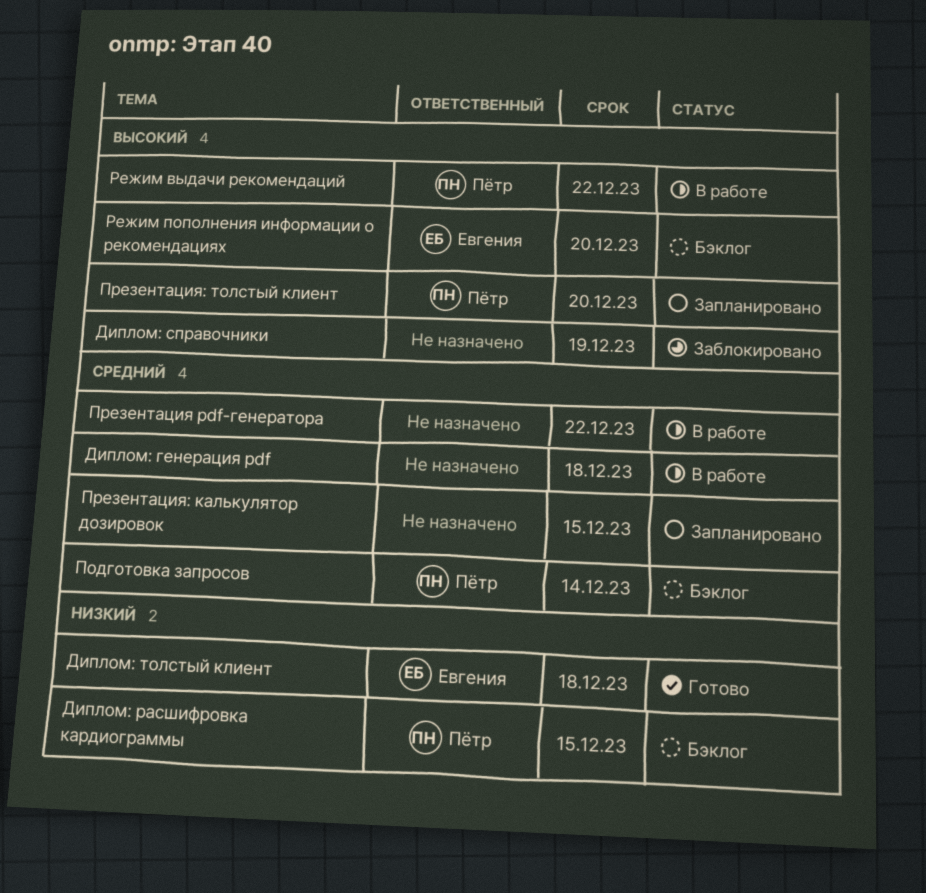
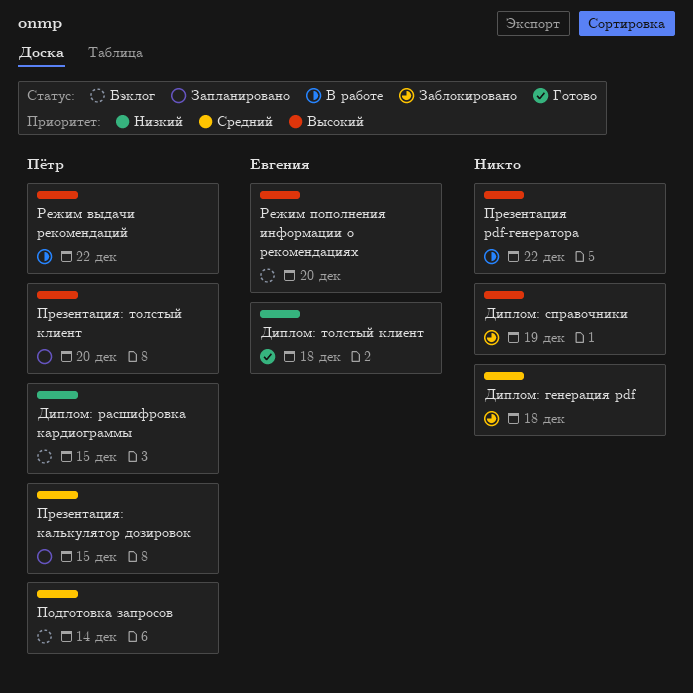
Диплом: генерация pdf, status: В работе -> Заблокировано
Презентация pdf-генератора, priority: Средний -> Высокий
Презентация: калькулятор дозировок, owner: none -> Пётр

